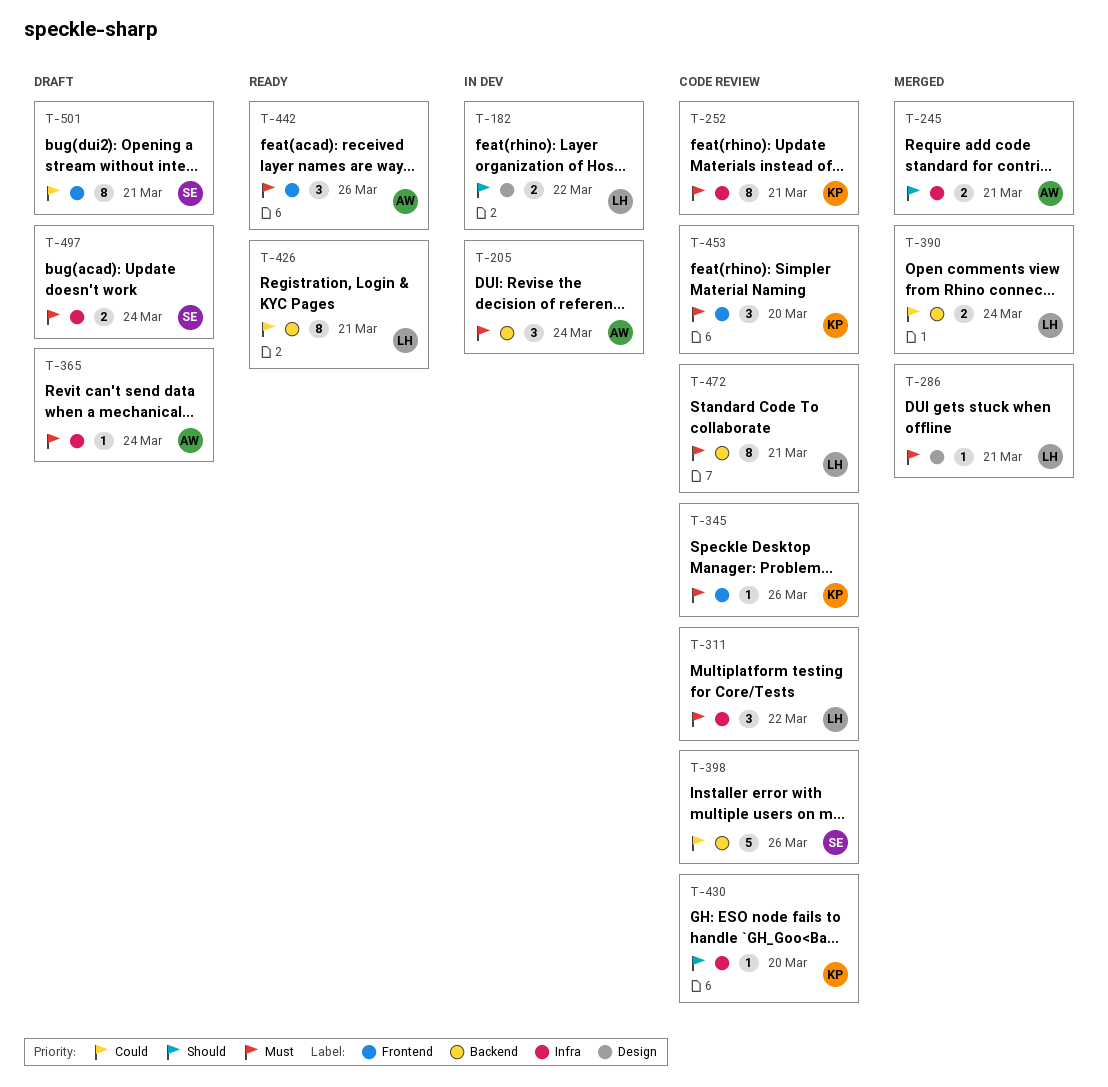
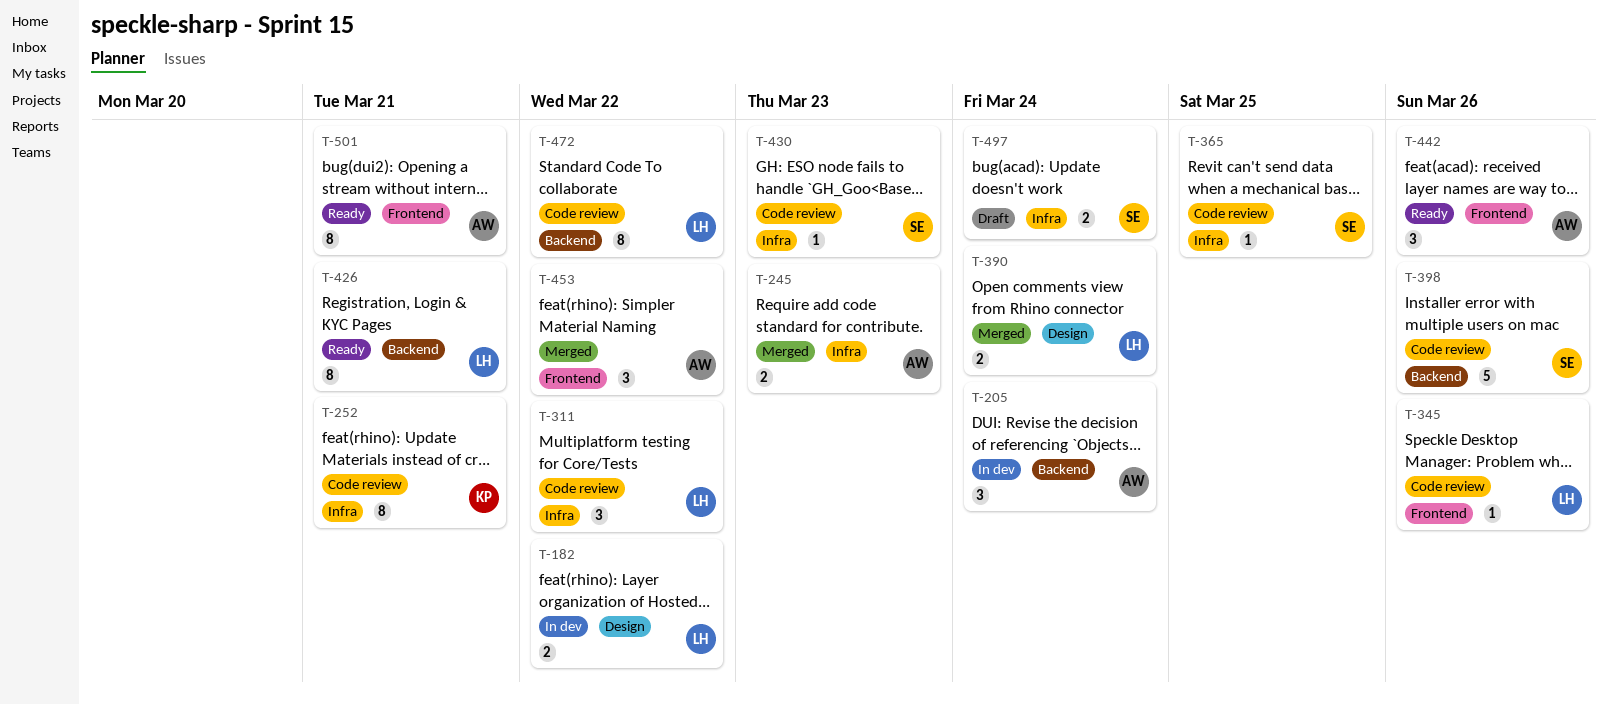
T-245, due: Mar 21 -> Mar 23
T-286: present -> none
T-345, owner: KP -> LH
T-365, status: Draft -> Code review
T-365, owner: AW -> SE
T-365, due: Mar 24 -> Mar 25
T-390, label: Backend -> Design
T-430, owner: KP -> SE
T-430, due: Mar 20 -> Mar 23
T-453, status: Code review -> Merged
T-453, owner: KP -> AW
T-453, due: Mar 20 -> Mar 22
T-472, due: Mar 21 -> Mar 22
T-501, status: Draft -> Ready
T-501, owner: SE -> AW

